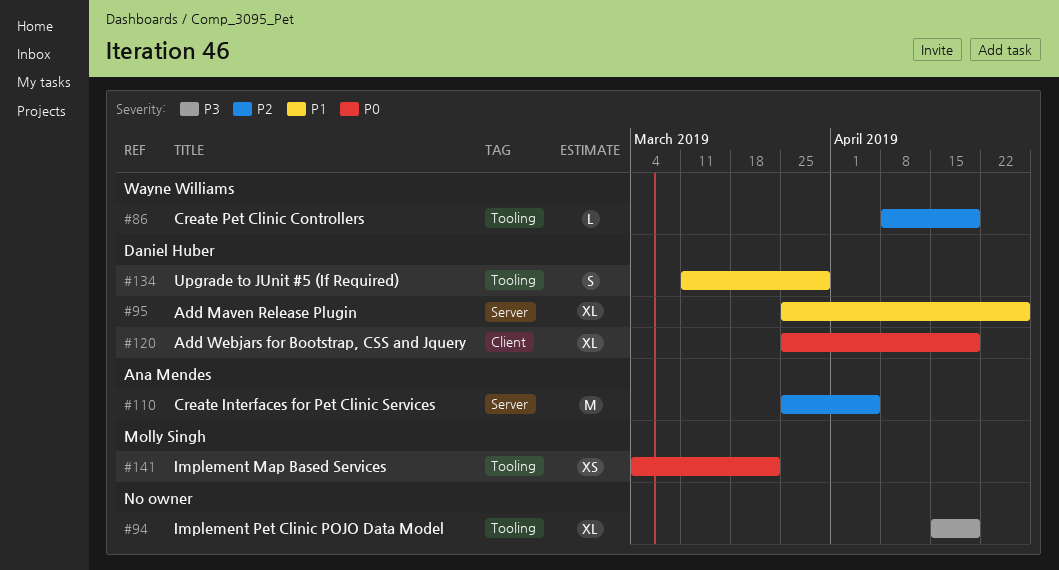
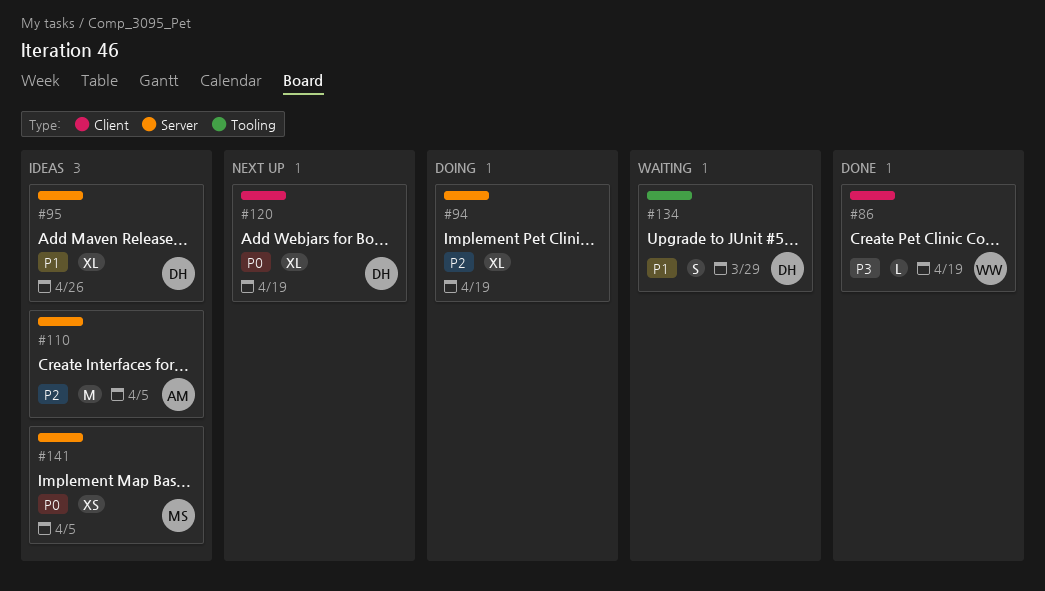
#86, priority: P2 -> P3
#86, label: Tooling -> Client
#94, priority: P3 -> P2
#94, label: Tooling -> Server
#141, label: Tooling -> Server
#141, due: Mar 22 -> Apr 5

